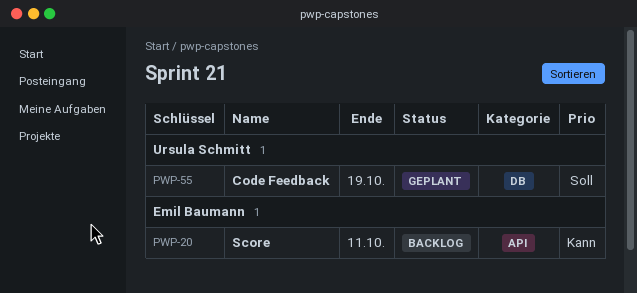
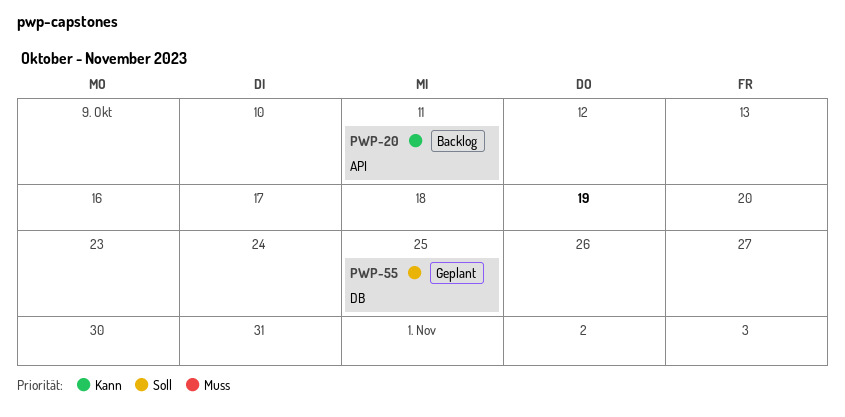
PWP-55, due: Oct 19 -> Oct 25

